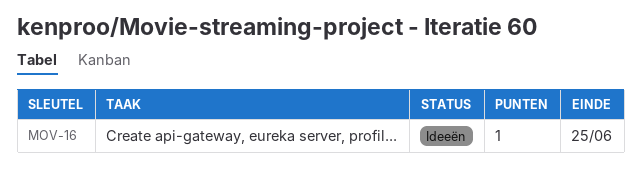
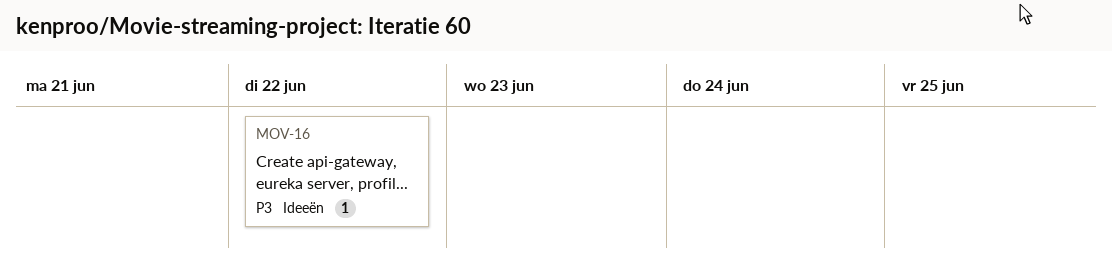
MOV-16, due: Jun 25 -> Jun 22

